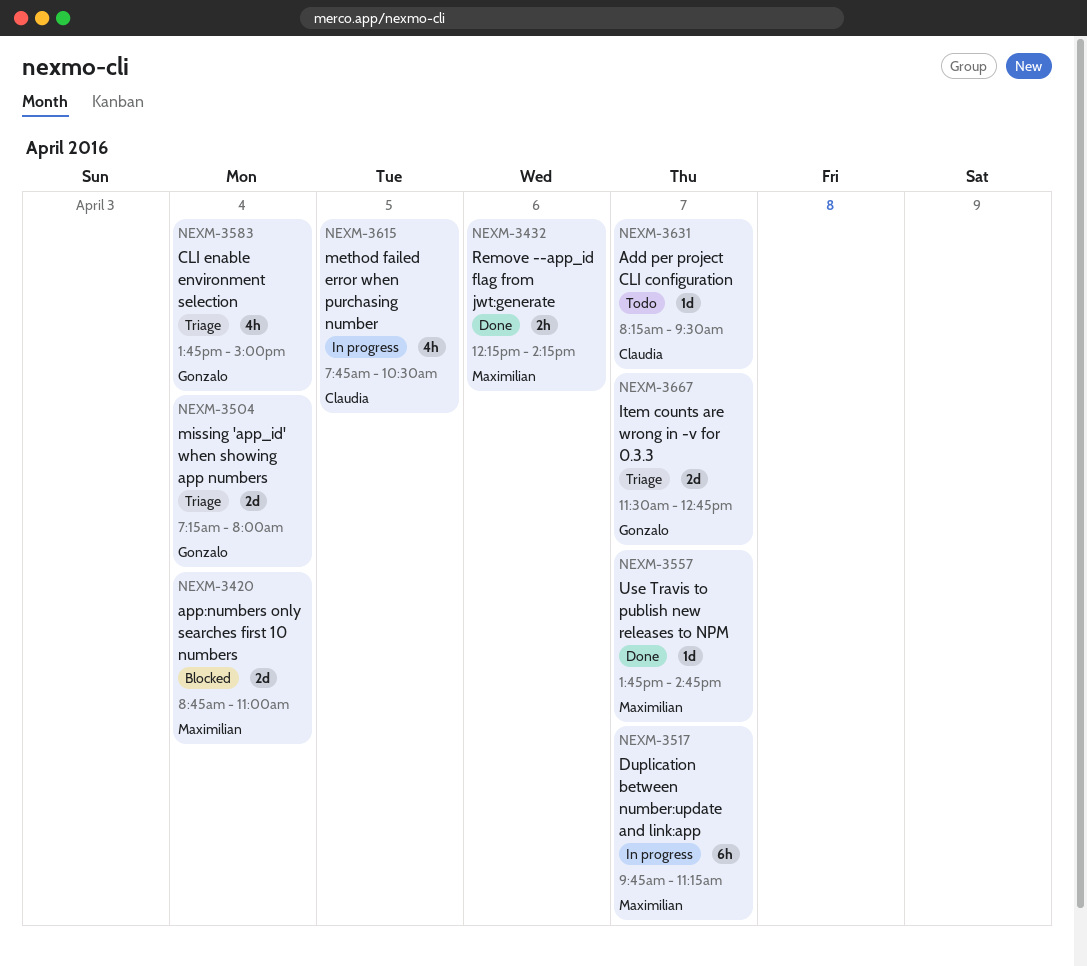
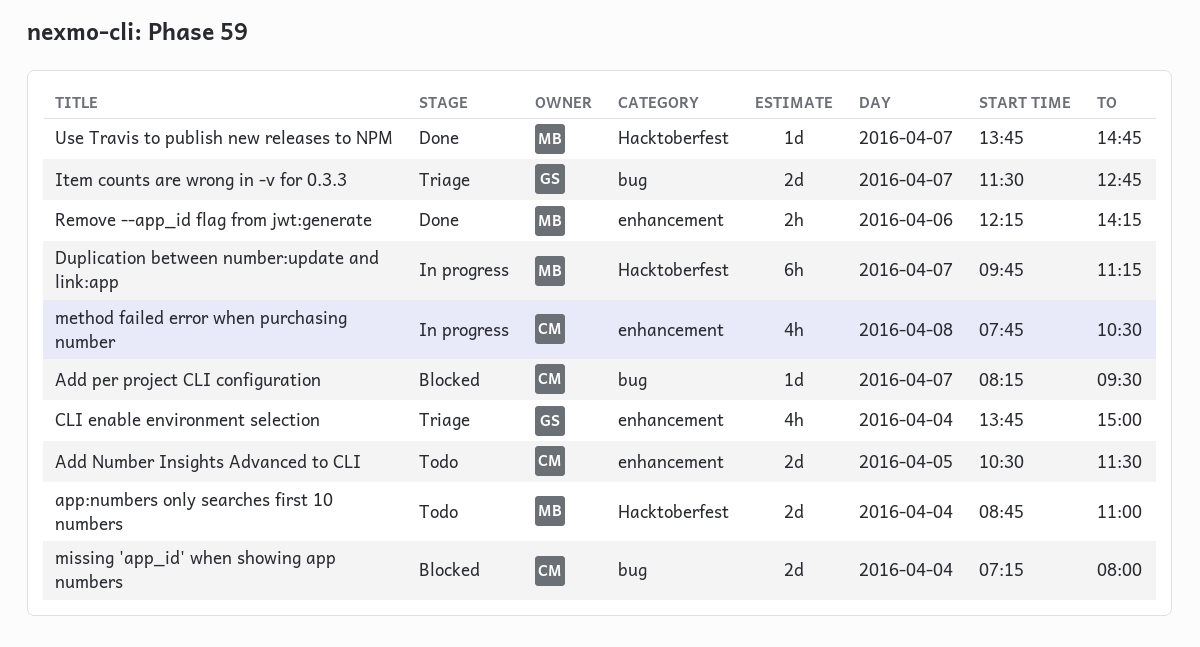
Add Number Insights Advanced to CLI: none -> present
Add per project CLI configuration, status: Todo -> Blocked
app:numbers only searches first 10 numbers, status: Blocked -> Todo
method failed error when purchasing number, day: Apr 5 -> Apr 8
missing 'app_id' when showing app numbers, status: Triage -> Blocked
missing 'app_id' when showing app numbers, owner: Gonzalo -> Claudia

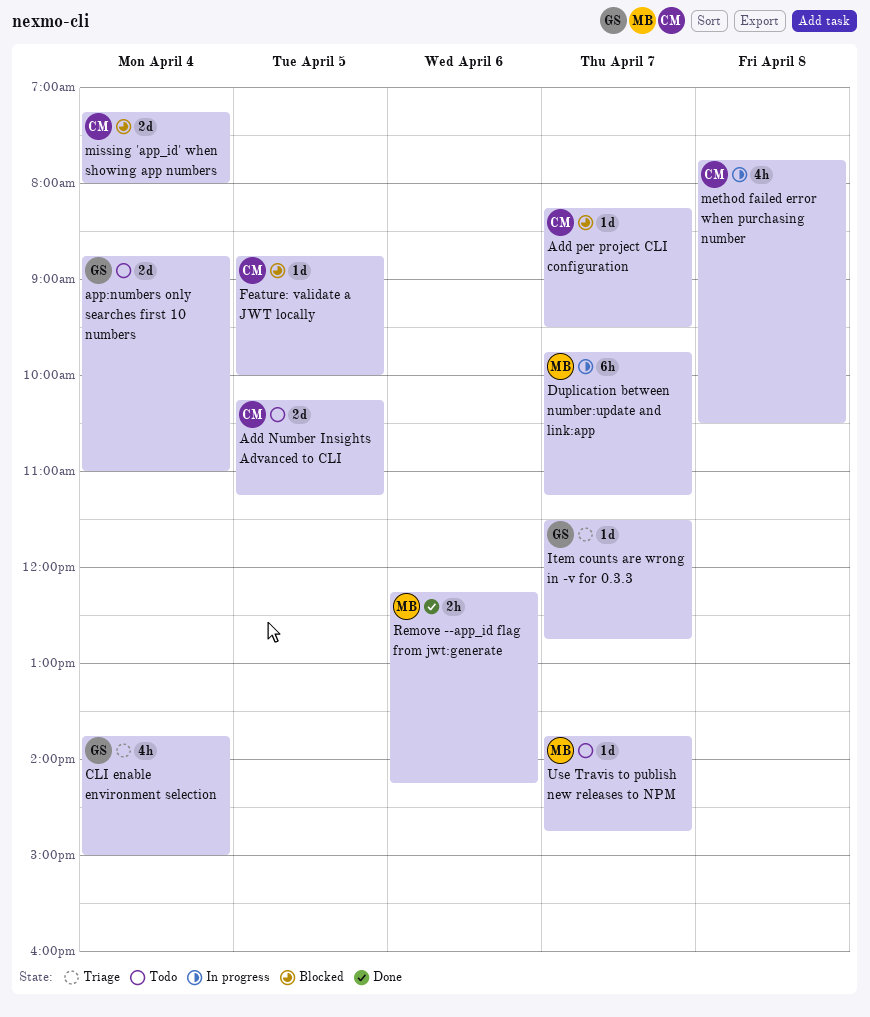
Add Number Insights Advanced to CLI, begins: 10:30 -> 10:15
Add Number Insights Advanced to CLI, ends: 11:30 -> 11:15
app:numbers only searches first 10 numbers, owner: MB -> GS
Feature: validate a JWT locally: none -> present
Item counts are wrong in -v for 0.3.3, estimate: 2d -> 1d
Use Travis to publish new releases to NPM, status: Done -> Todo

